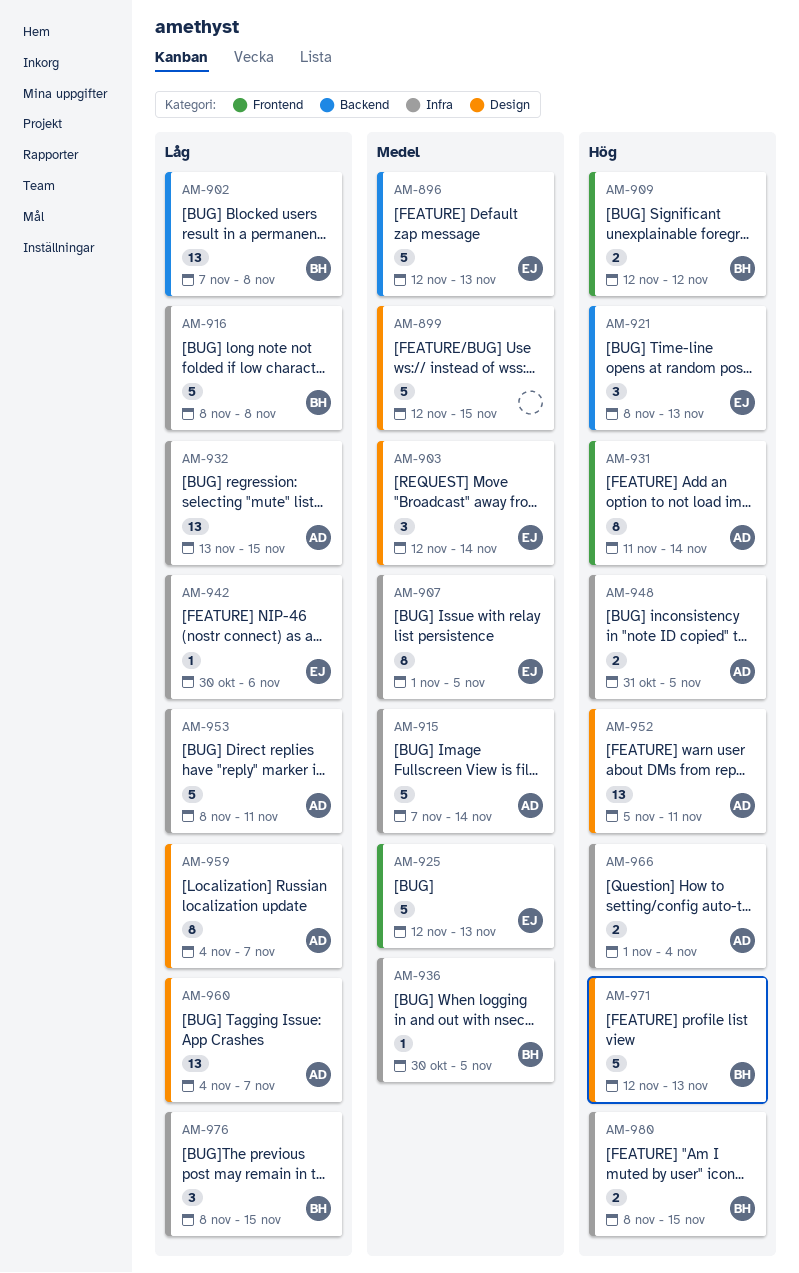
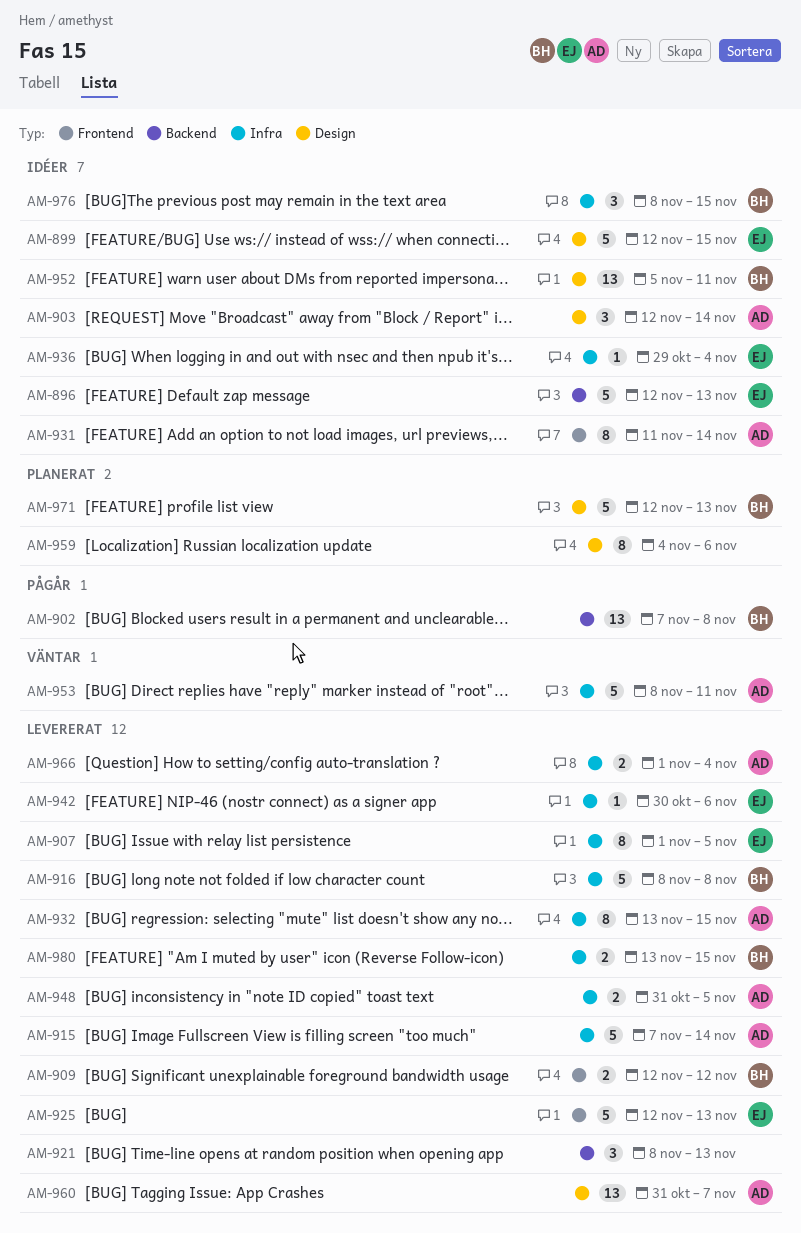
AM-899, owner: none -> EJ
AM-903, owner: EJ -> AD
AM-921, owner: EJ -> none
AM-932, estimate: 13 -> 8
AM-936, owner: BH -> EJ
AM-936, start: Oct 30 -> Oct 29
AM-936, due: Nov 5 -> Nov 4
AM-952, owner: AD -> BH
AM-959, owner: AD -> none
AM-959, due: Nov 7 -> Nov 6
AM-960, start: Nov 4 -> Oct 31
AM-980, start: Nov 8 -> Nov 13

